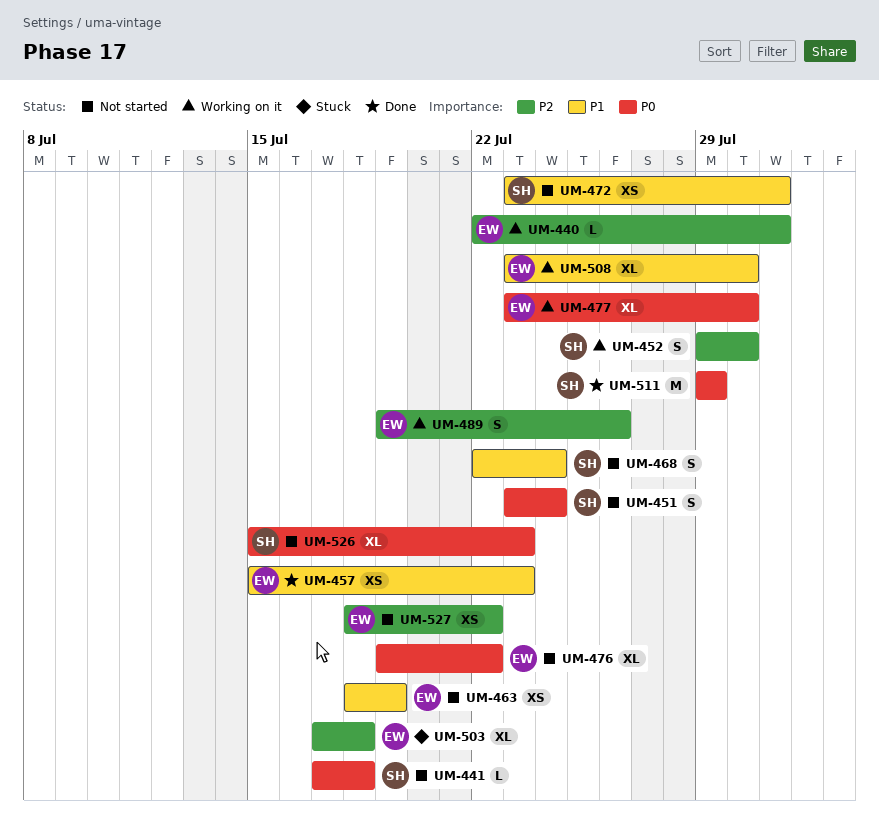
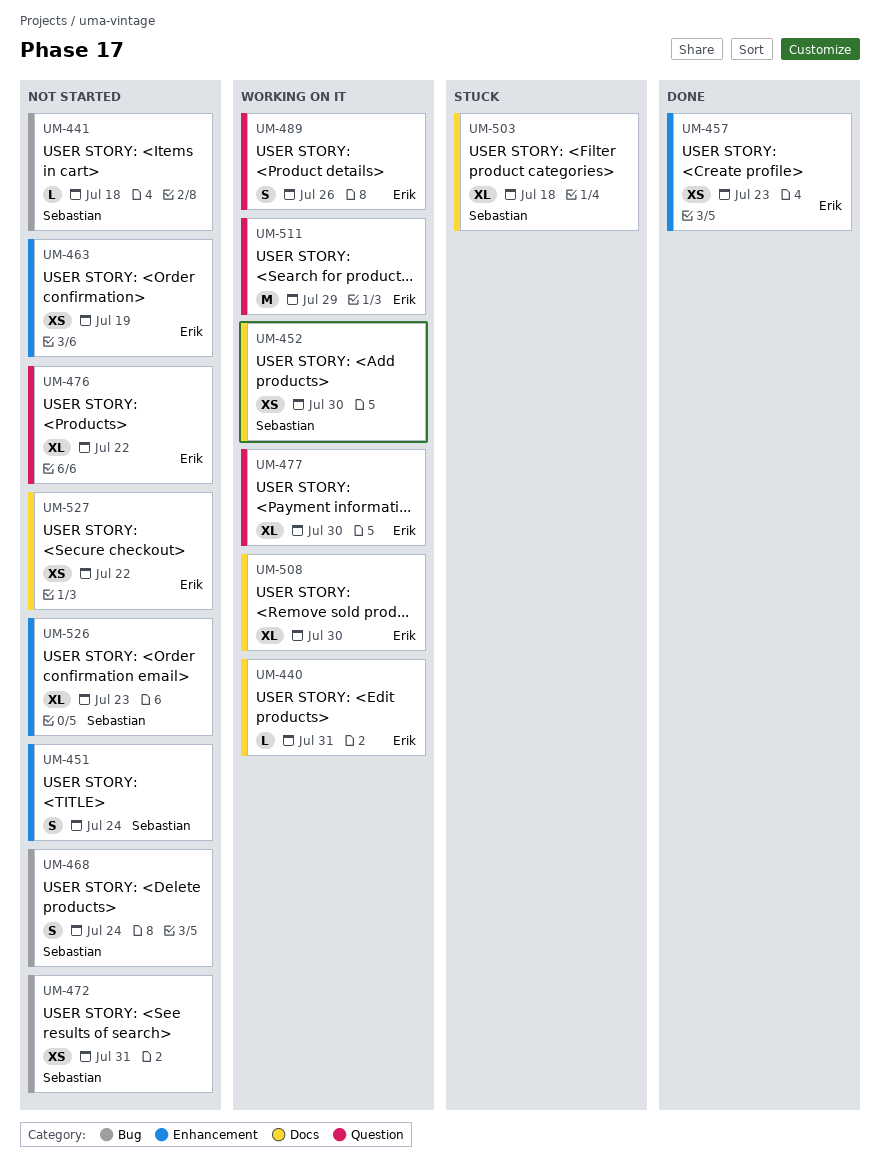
UM-452, estimate: S -> XS
UM-503, owner: Erik -> Sebastian
UM-511, status: Done -> Working on it
UM-511, owner: Sebastian -> Erik

